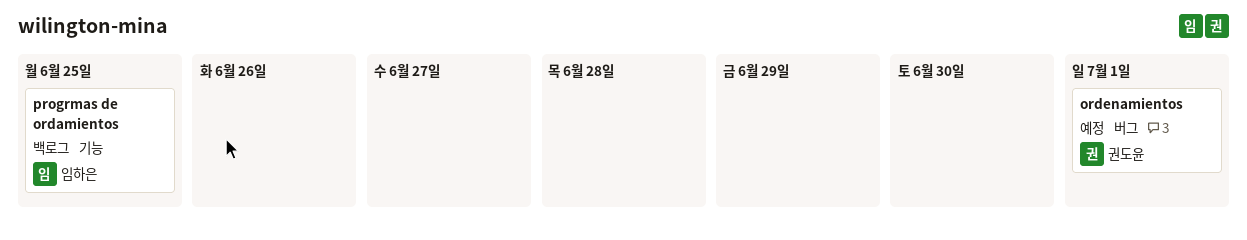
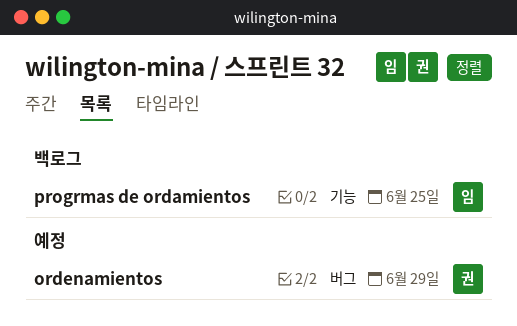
ordenamientos, due: Jul 1 -> Jun 29

